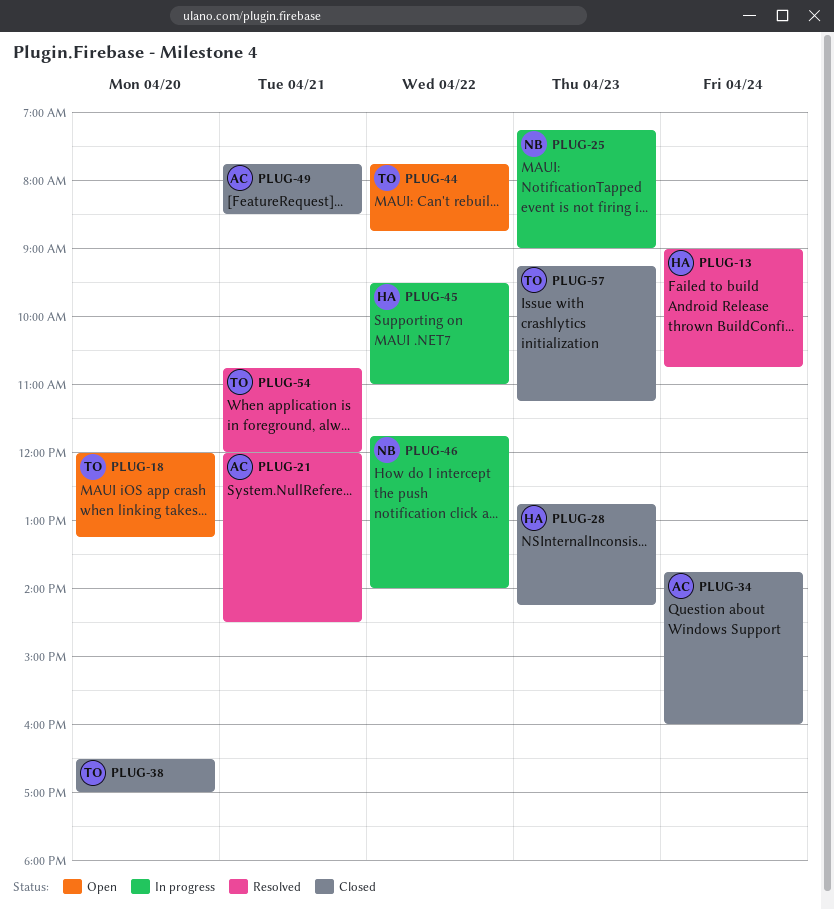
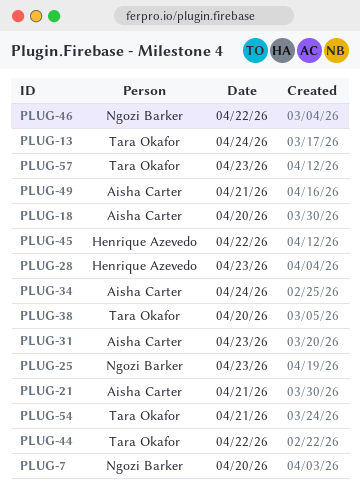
PLUG-7: none -> present
PLUG-13, owner: Henrique Azevedo -> Tara Okafor
PLUG-18, owner: Tara Okafor -> Aisha Carter
PLUG-31: none -> present

